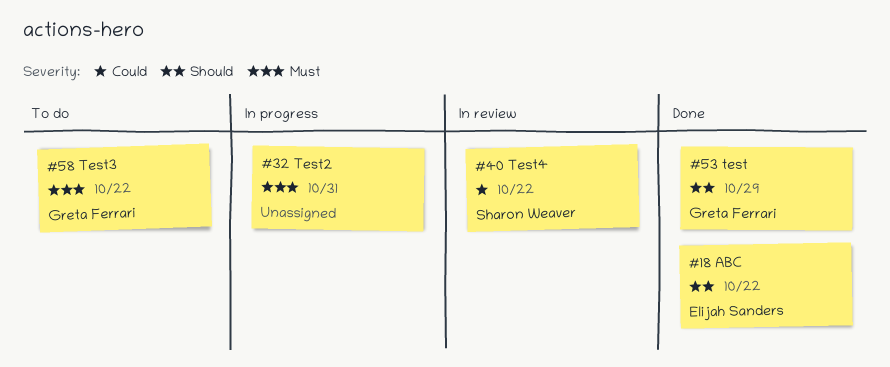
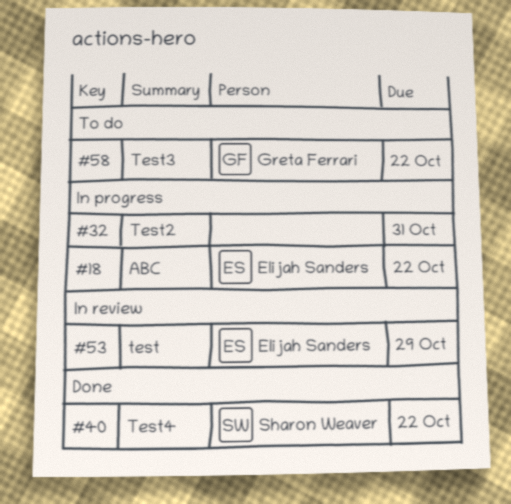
#18, status: Done -> In progress
#40, status: In review -> Done
#53, status: Done -> In review
#53, owner: Greta Ferrari -> Elijah Sanders

